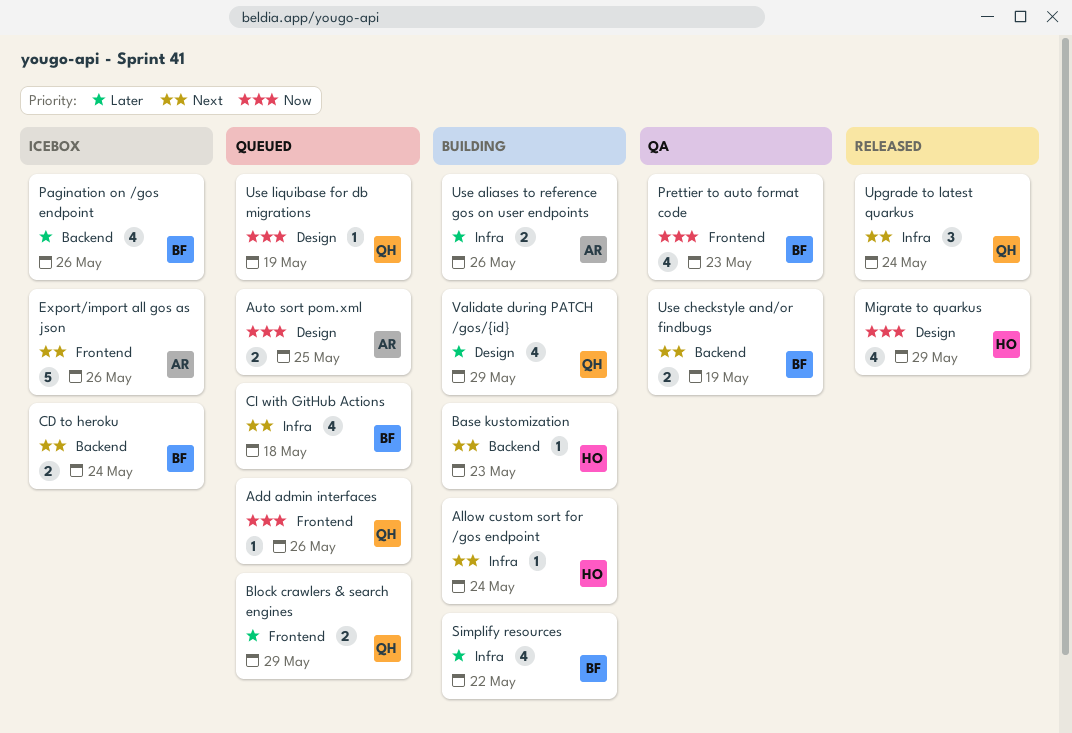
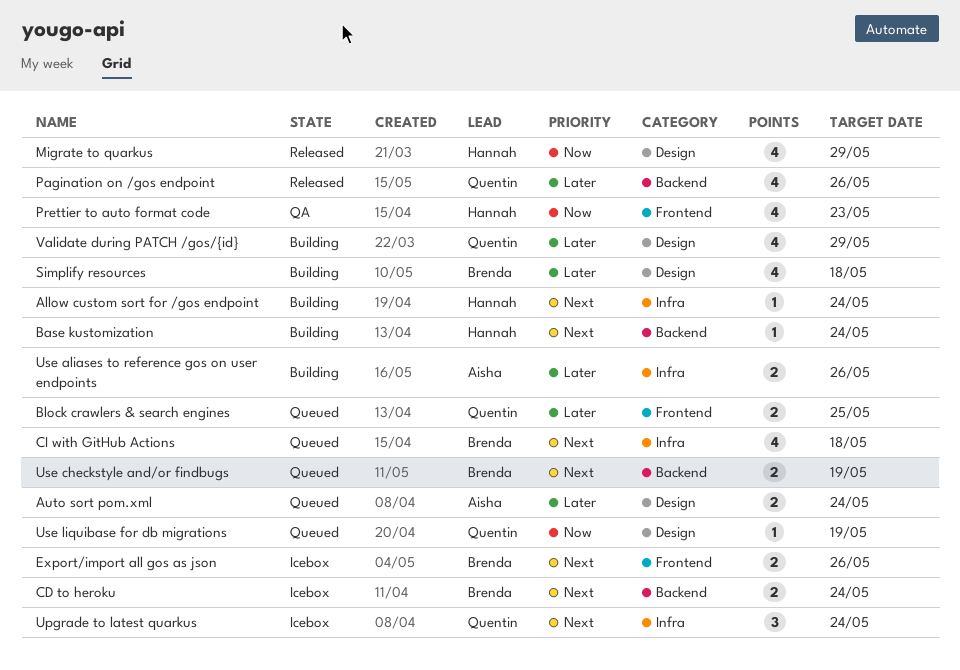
Add admin interfaces: present -> none
Auto sort pom.xml, priority: Now -> Later
Auto sort pom.xml, due: May 25 -> May 24
Base kustomization, due: May 23 -> May 24
Block crawlers & search engines, due: May 29 -> May 25
Export/import all gos as json, owner: Aisha -> Brenda
Export/import all gos as json, estimate: 5 -> 2
Pagination on /gos endpoint, status: Icebox -> Released
Pagination on /gos endpoint, owner: Brenda -> Quentin
Prettier to auto format code, owner: Brenda -> Hannah
Simplify resources, label: Infra -> Design
Simplify resources, due: May 22 -> May 18
Upgrade to latest quarkus, status: Released -> Icebox
Use checkstyle and/or findbugs, status: QA -> Queued

